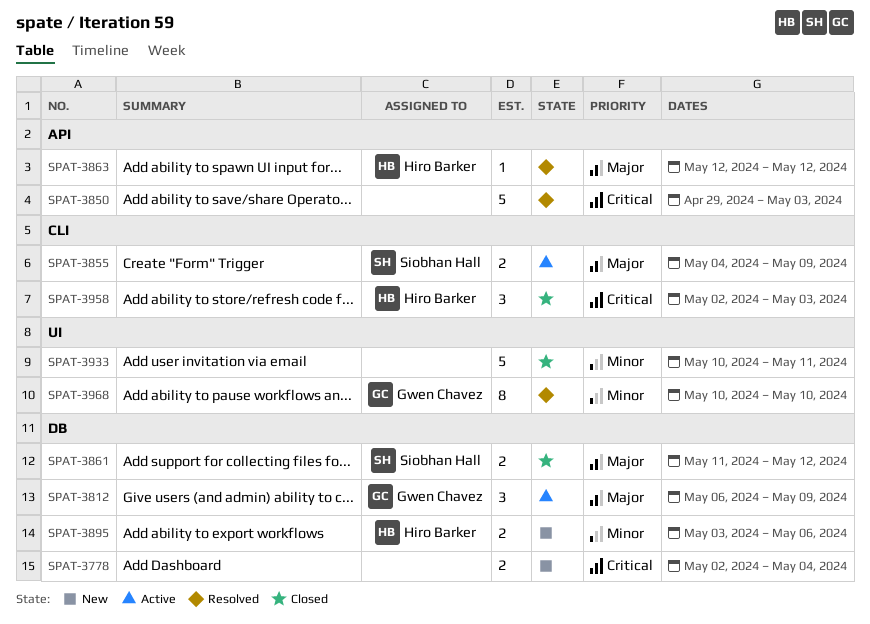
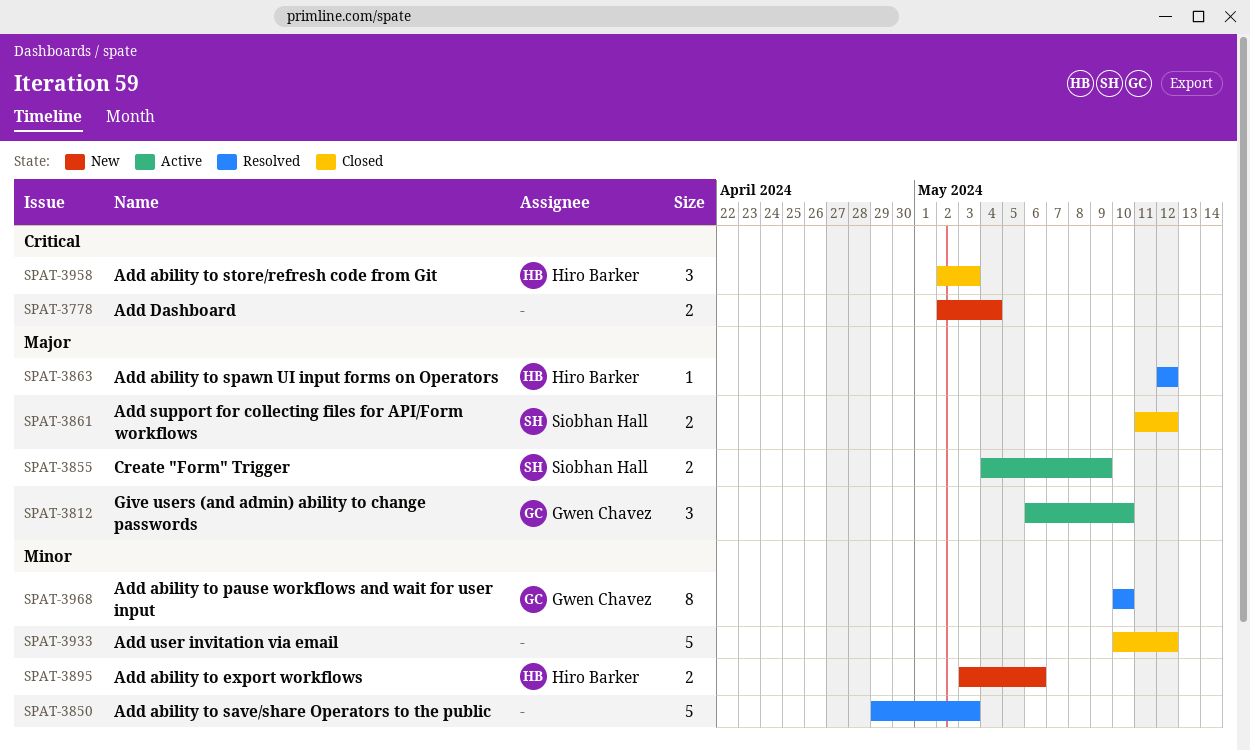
SPAT-3812, due: May 9 -> May 10
SPAT-3850, priority: Critical -> Minor
SPAT-3933, due: May 11 -> May 12

